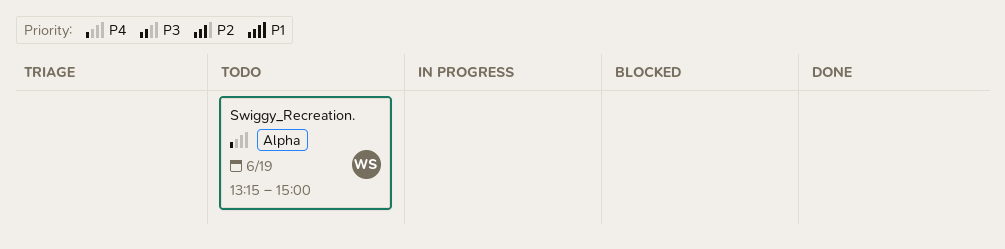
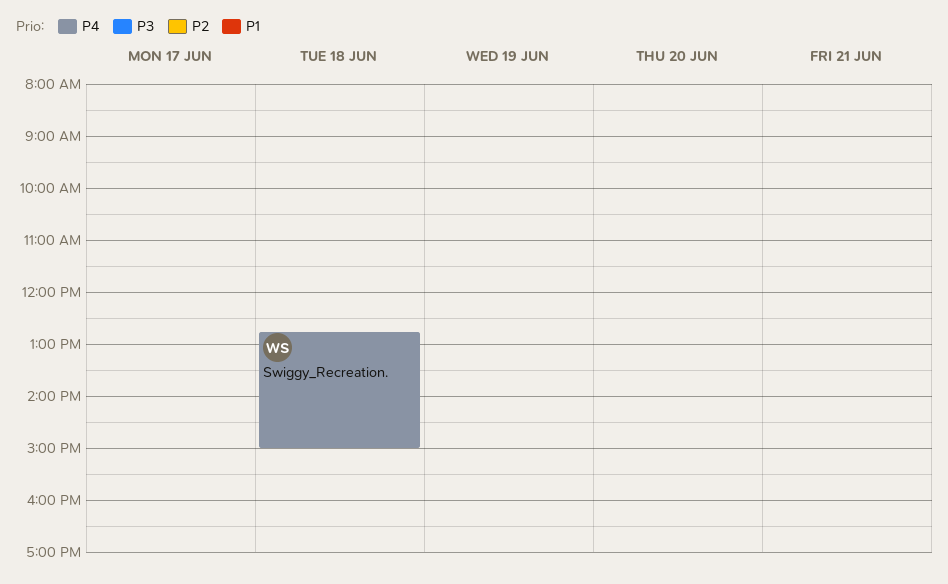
Swiggy_Recreation., day: Jun 19 -> Jun 18
Swiggy_Recreation., begins: 13:15 -> 12:45

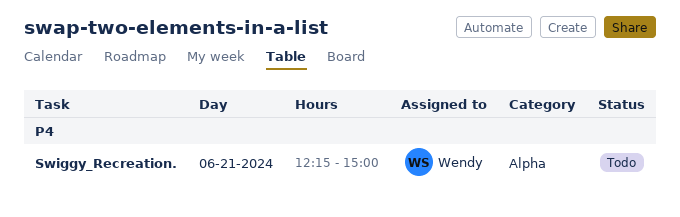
Swiggy_Recreation., day: Jun 18 -> Jun 21
Swiggy_Recreation., begins: 12:45 -> 12:15

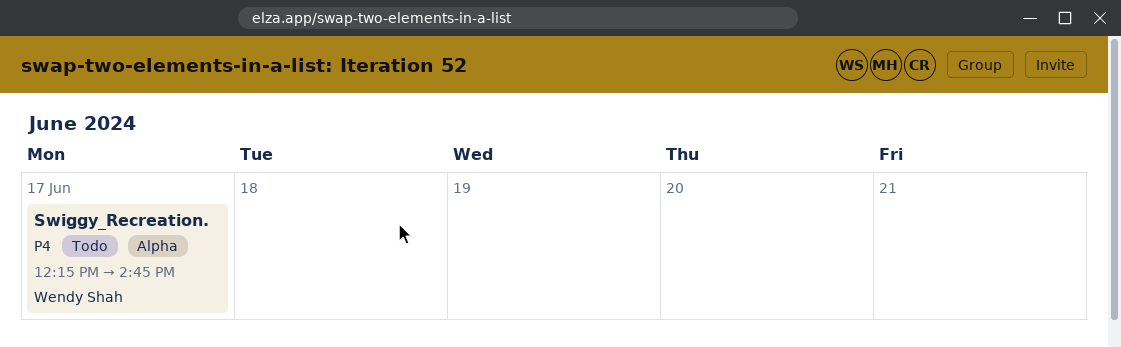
Swiggy_Recreation., day: Jun 21 -> Jun 17
Swiggy_Recreation., ends: 15:00 -> 14:45

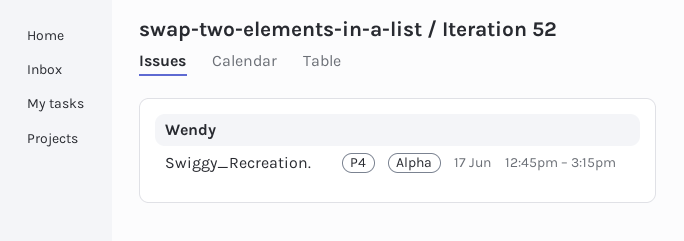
Swiggy_Recreation., begins: 12:15 -> 12:45
Swiggy_Recreation., ends: 14:45 -> 15:15

